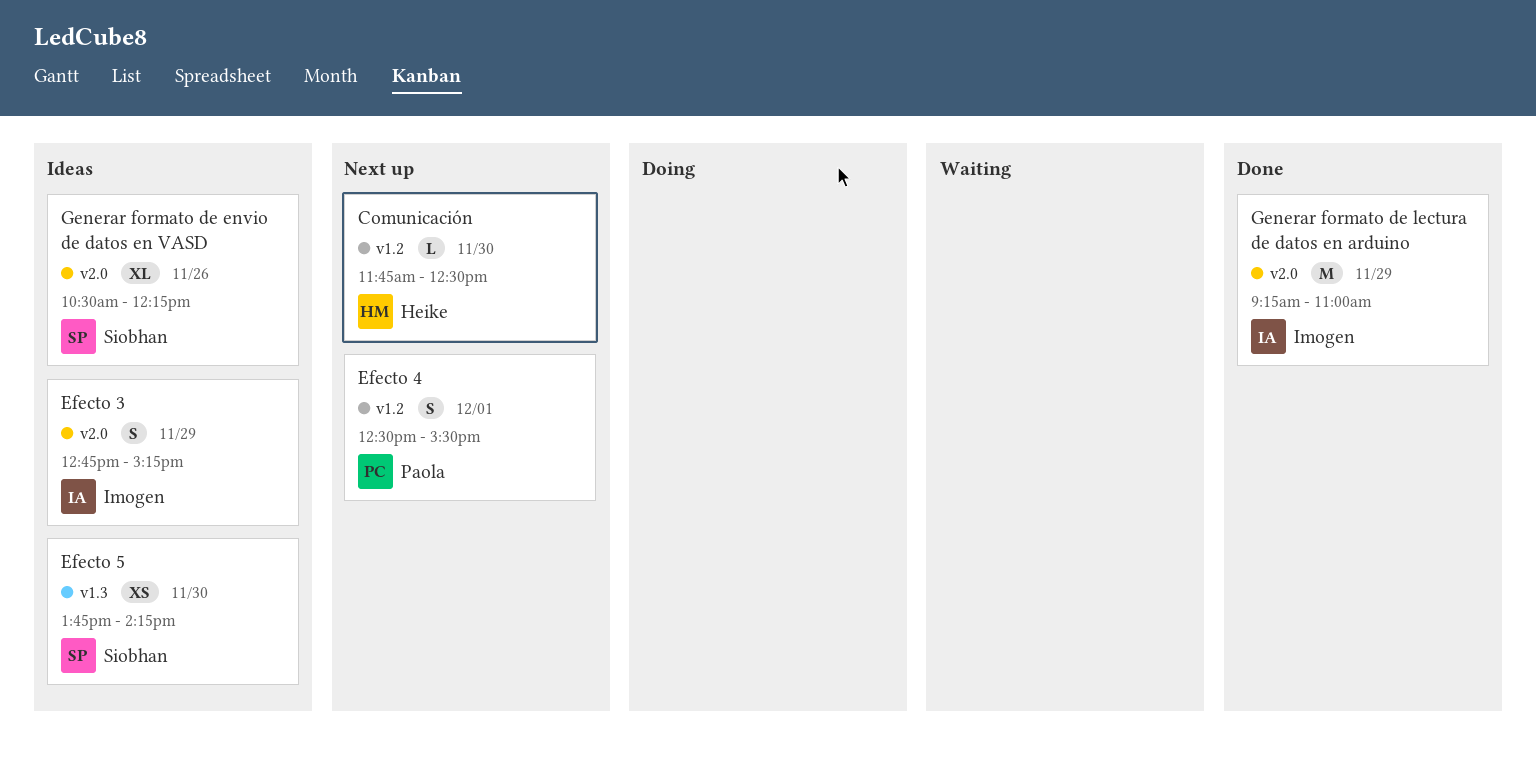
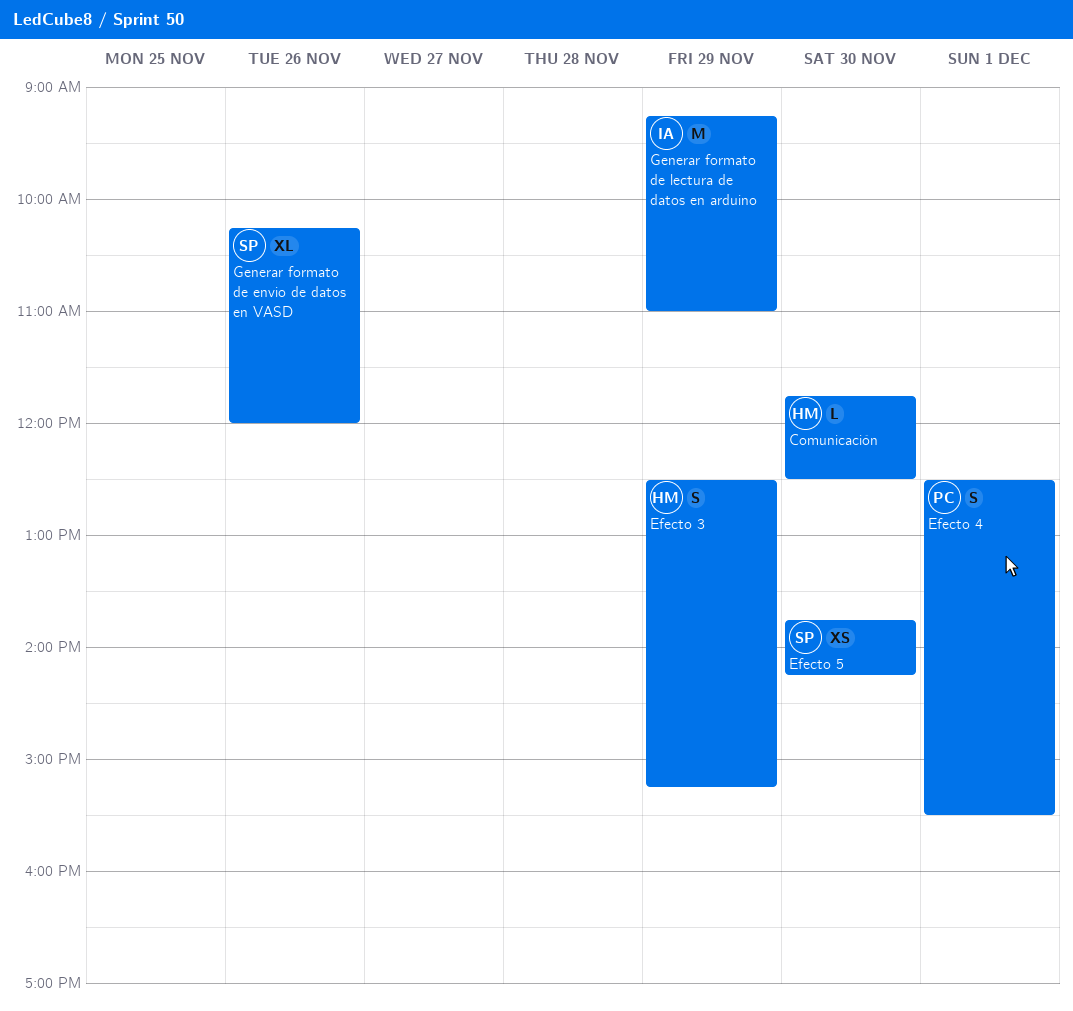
Efecto 3, owner: Imogen -> Heike
Efecto 3, begins: 12:45 -> 12:30
Generar formato de envio de datos en VASD, begins: 10:30 -> 10:15
Generar formato de envio de datos en VASD, ends: 12:15 -> 12:00

